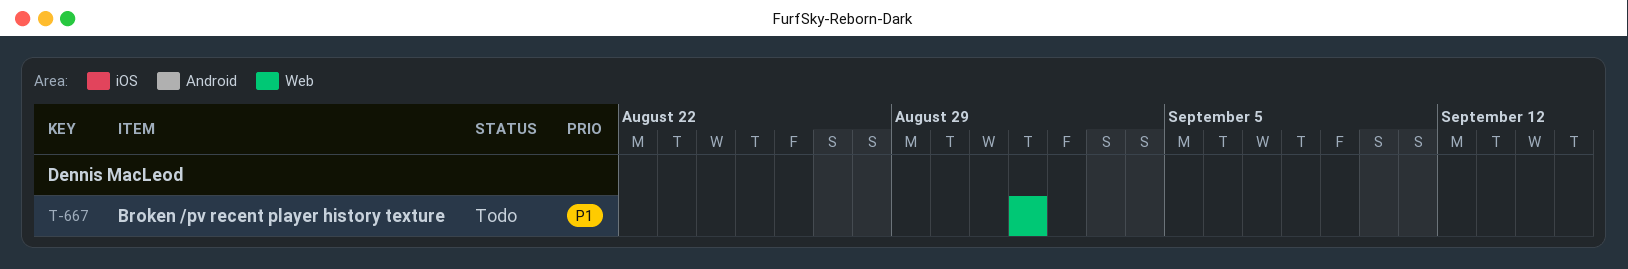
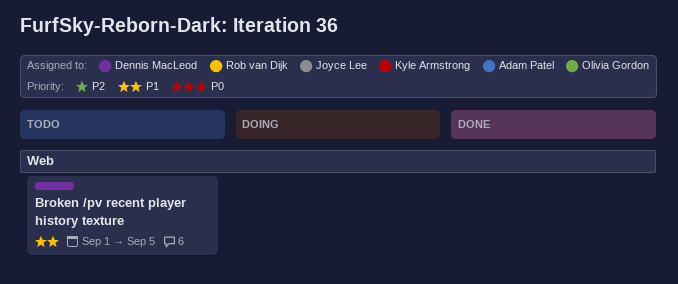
Broken /pv recent player history texture, due: Sep 1 -> Sep 5

